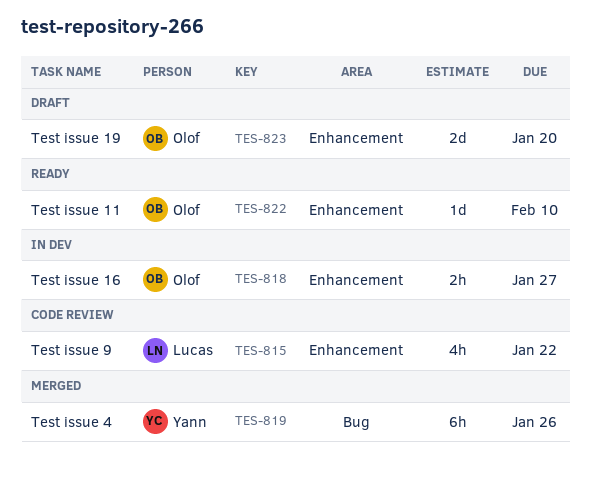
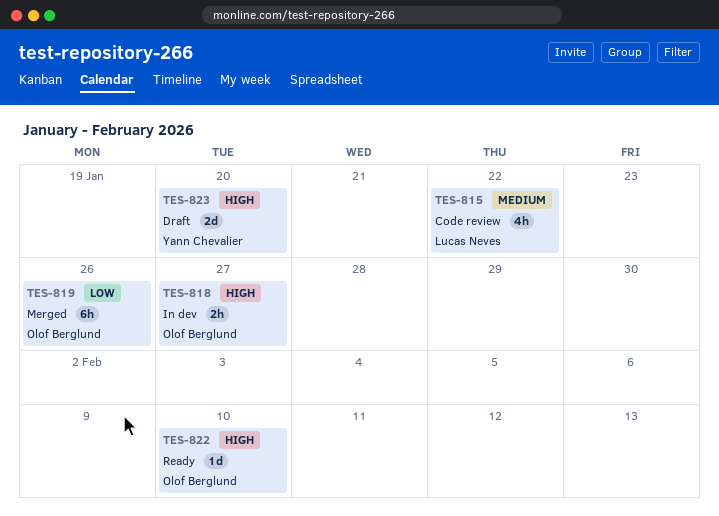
TES-819, owner: Yann Chevalier -> Olof Berglund
TES-823, owner: Olof Berglund -> Yann Chevalier

